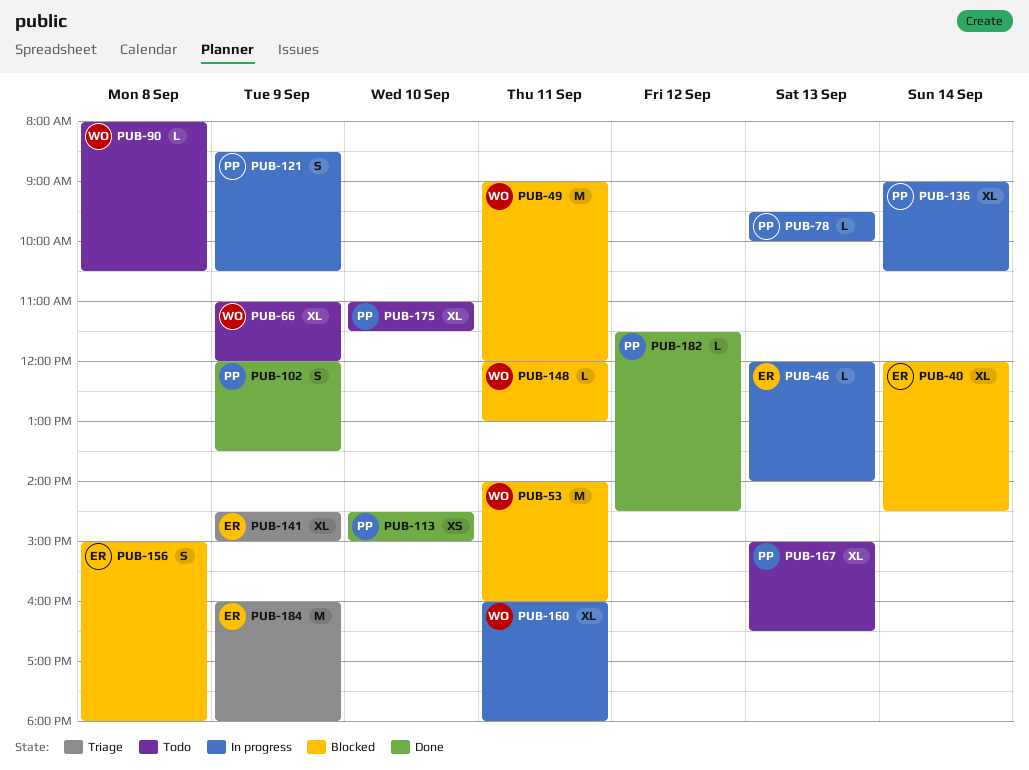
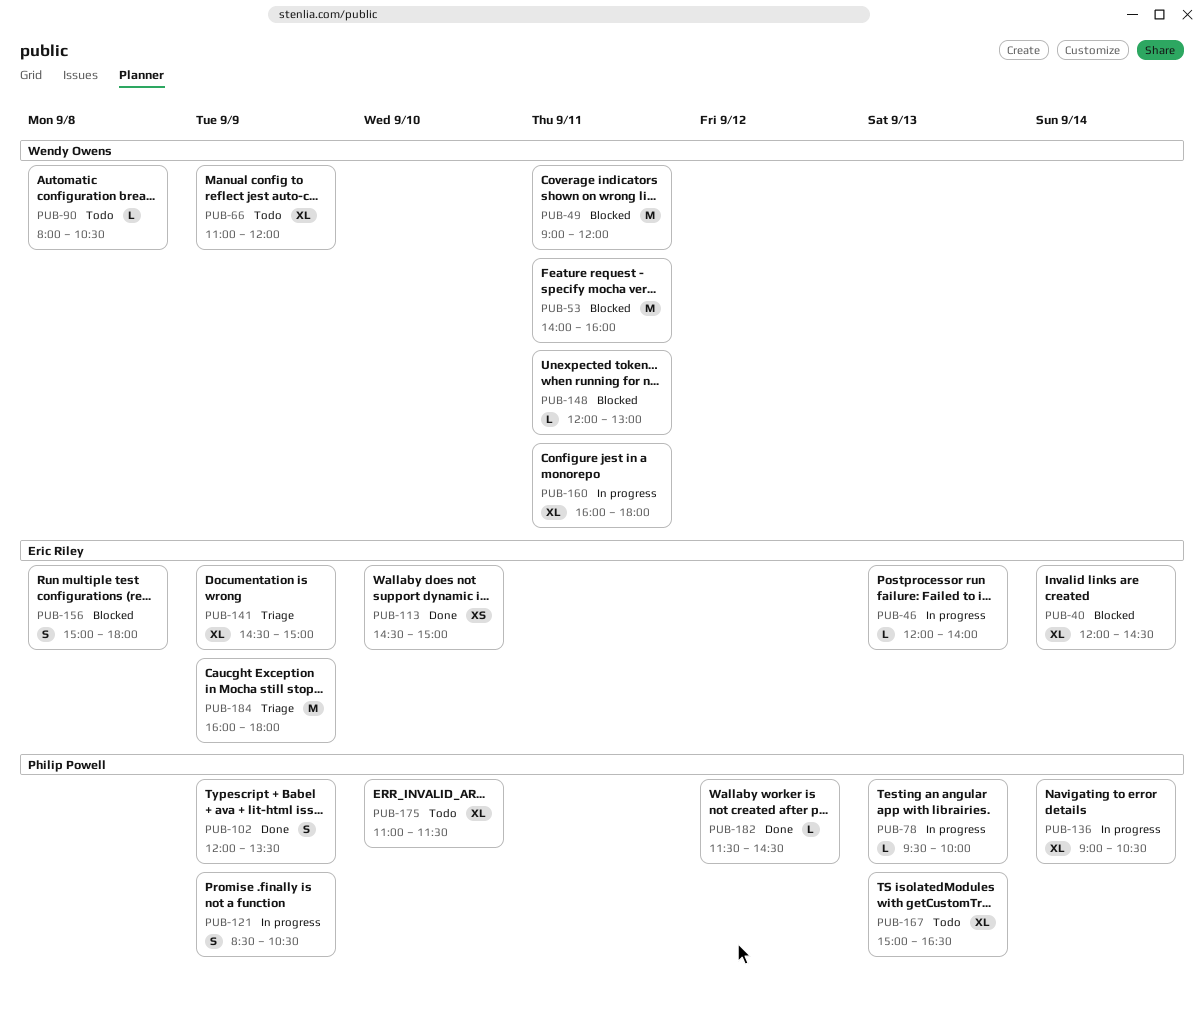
PUB-113, owner: Philip Powell -> Eric Riley

